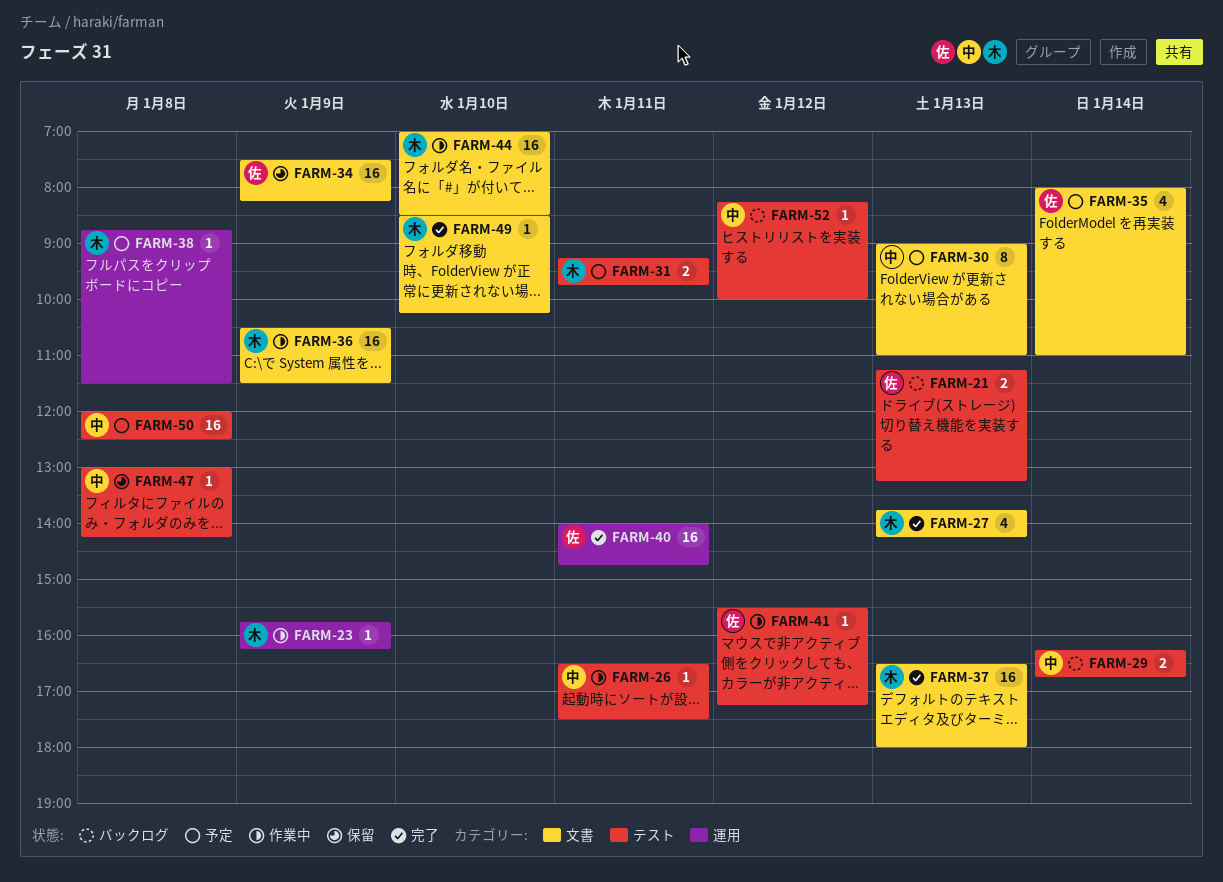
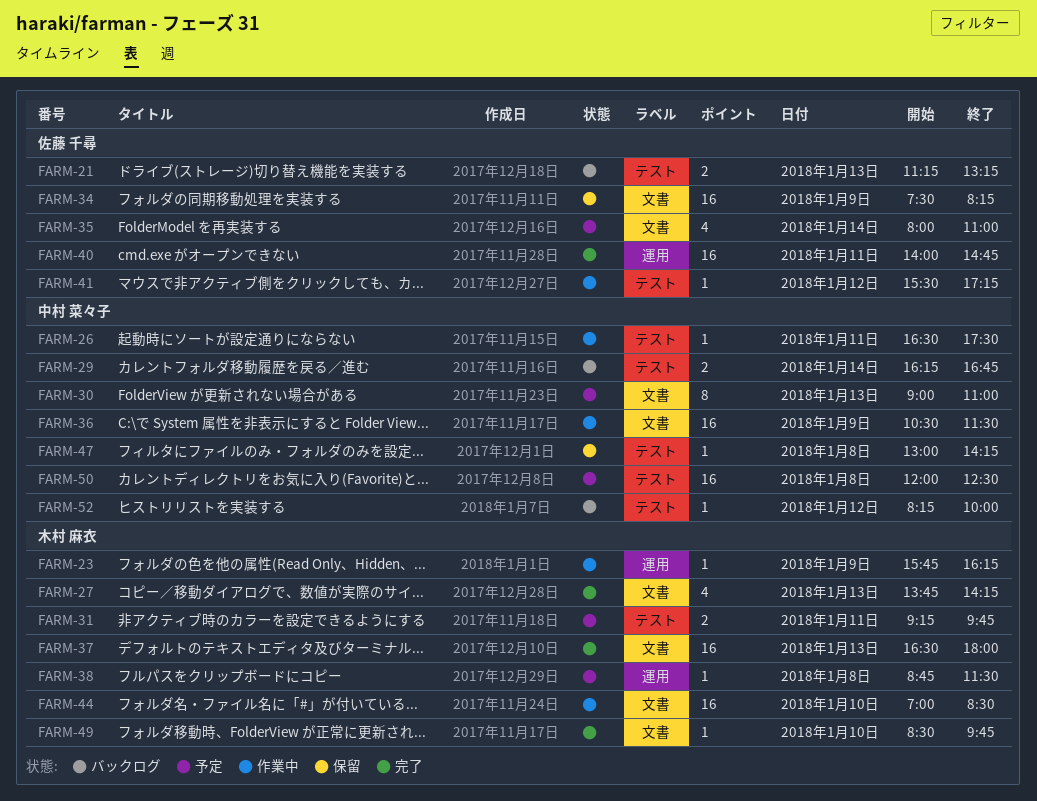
FARM-36, owner: 木村 麻衣 -> 中村 菜々子
FARM-49, ends: 10:15 -> 09:45

